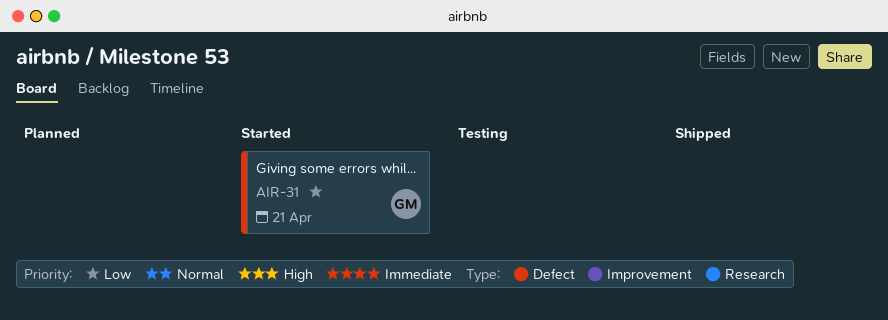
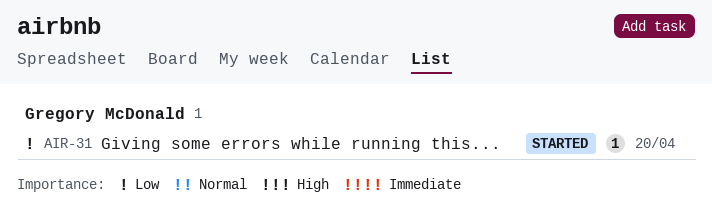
AIR-31, due: Apr 21 -> Apr 20

